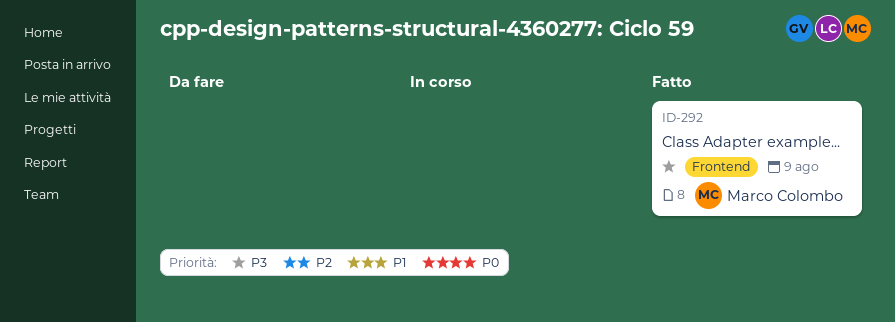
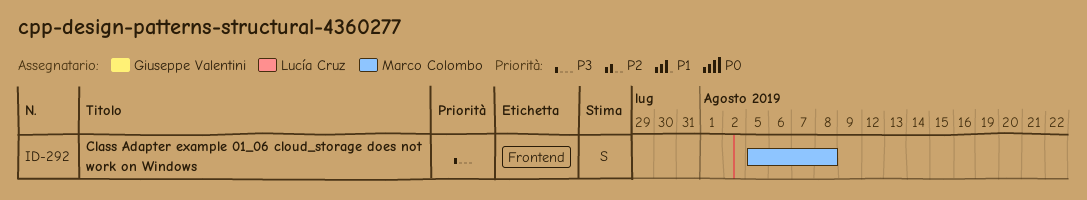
ID-292, due: Aug 9 -> Aug 8

